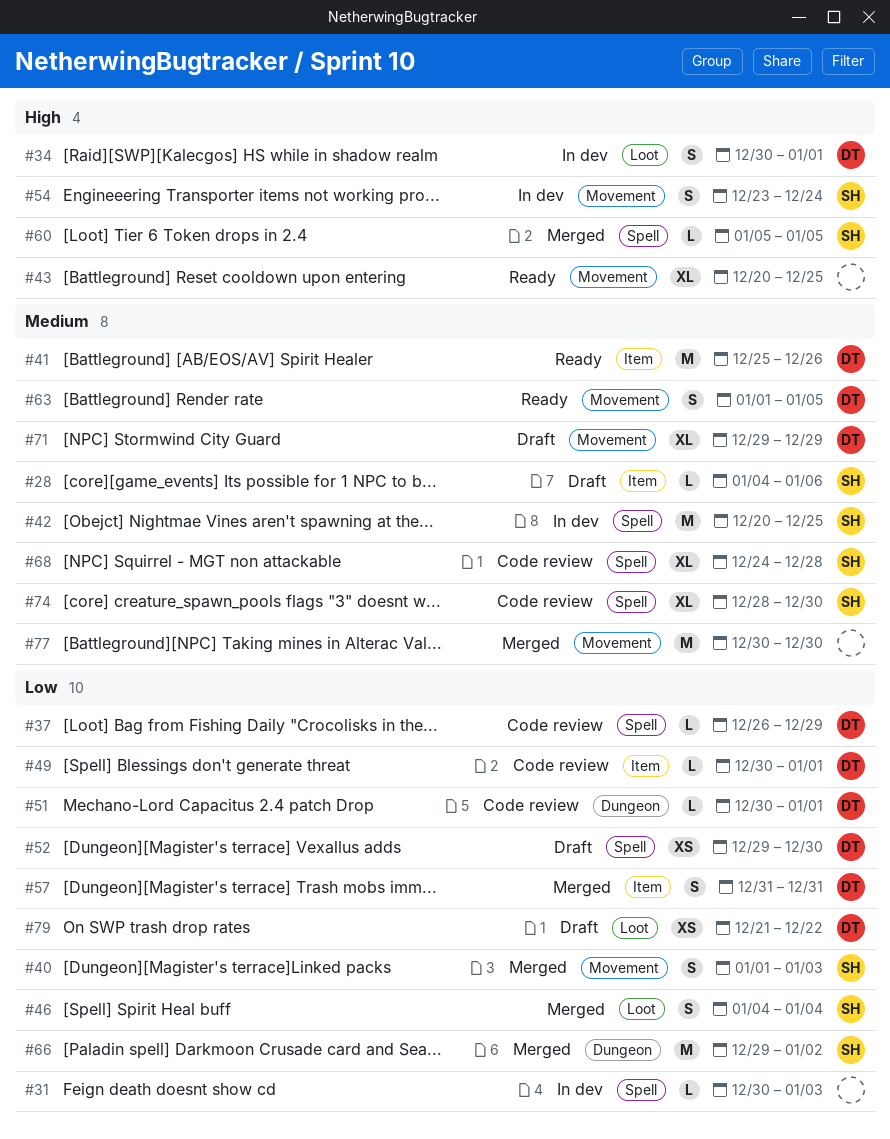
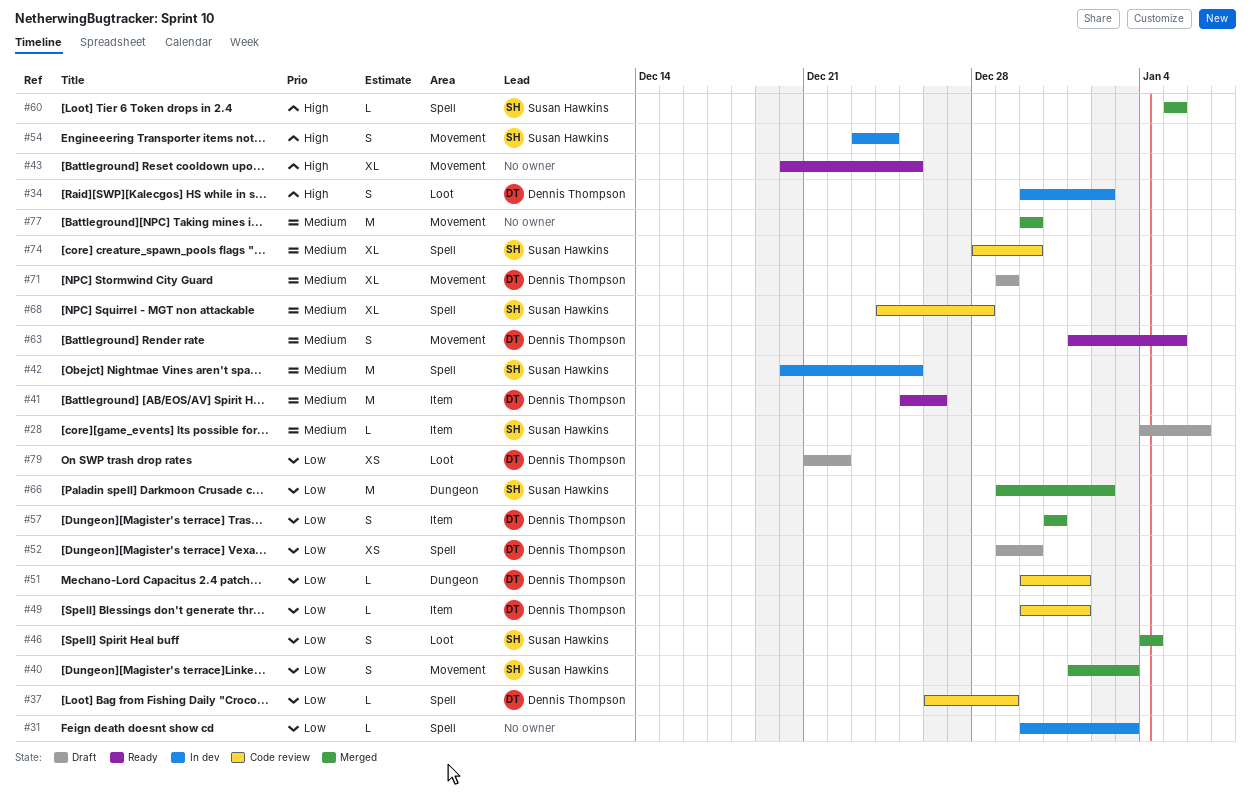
#34, due: Jan 1 -> Jan 2

